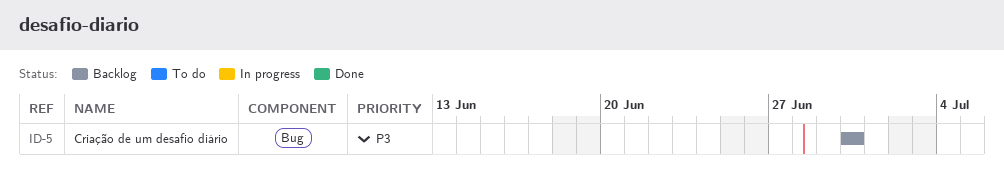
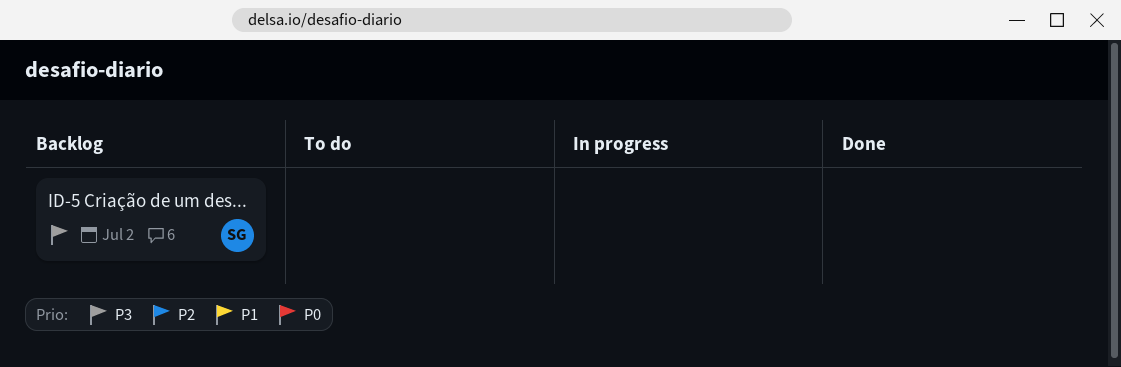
ID-5, due: Jun 30 -> Jul 2

